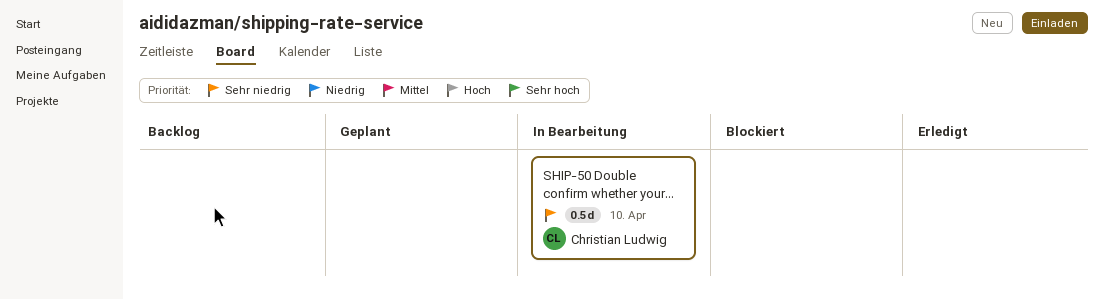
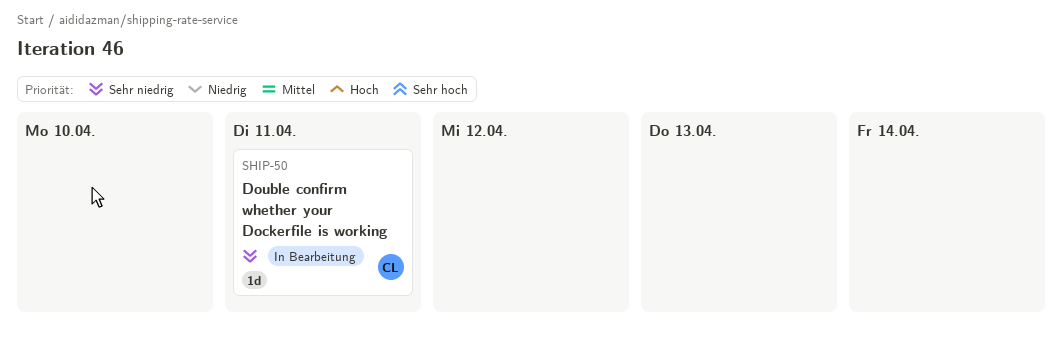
SHIP-50, estimate: 0.5d -> 1d
SHIP-50, due: Apr 10 -> Apr 11

